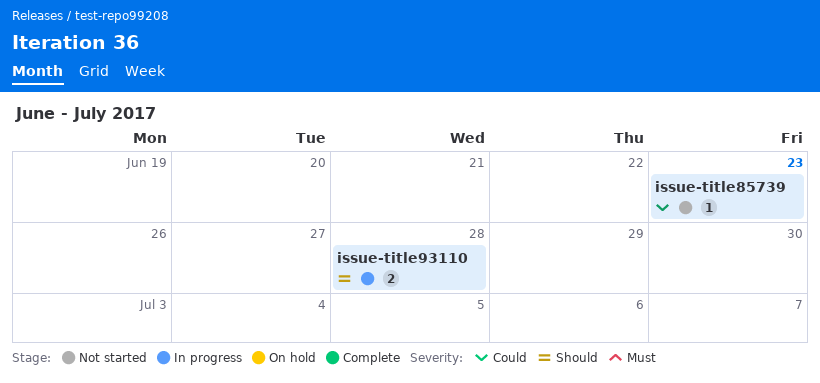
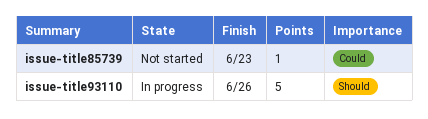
issue-title93110, estimate: 2 -> 5
issue-title93110, due: Jun 28 -> Jun 26

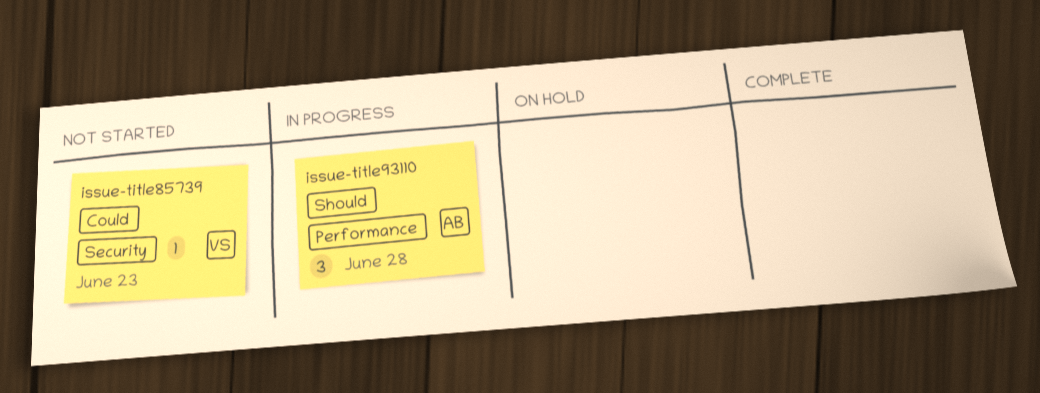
issue-title93110, estimate: 5 -> 3
issue-title93110, due: Jun 26 -> Jun 28

